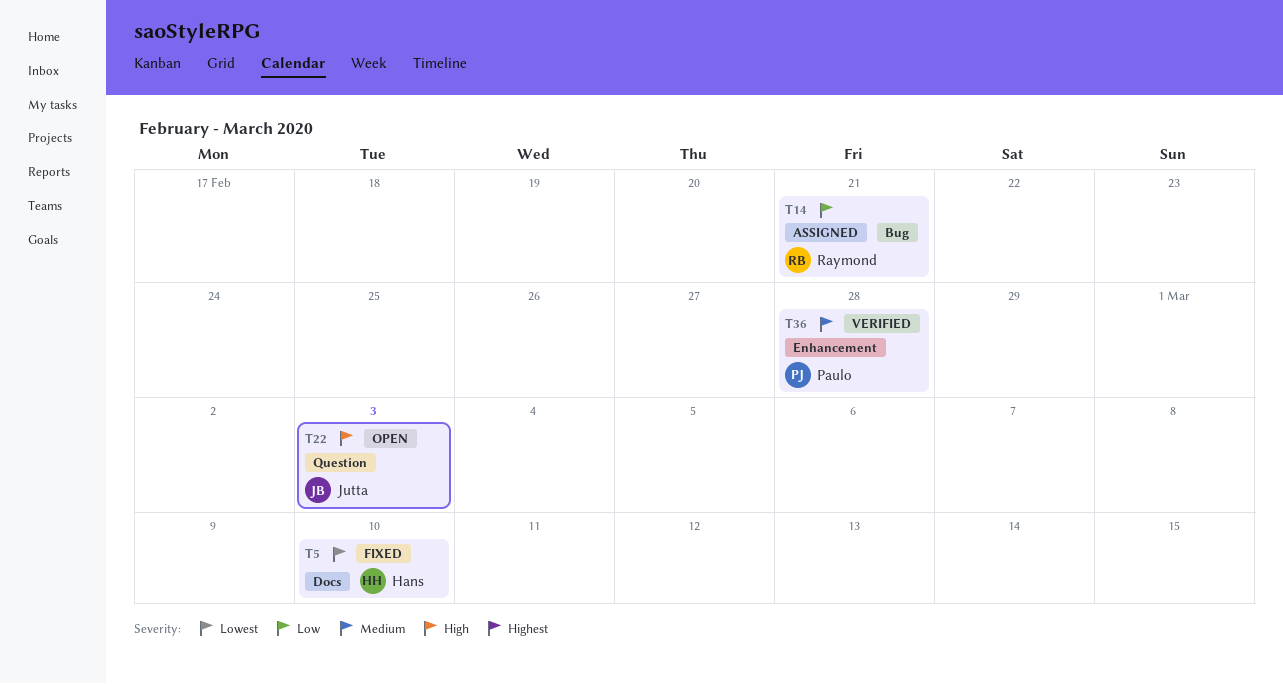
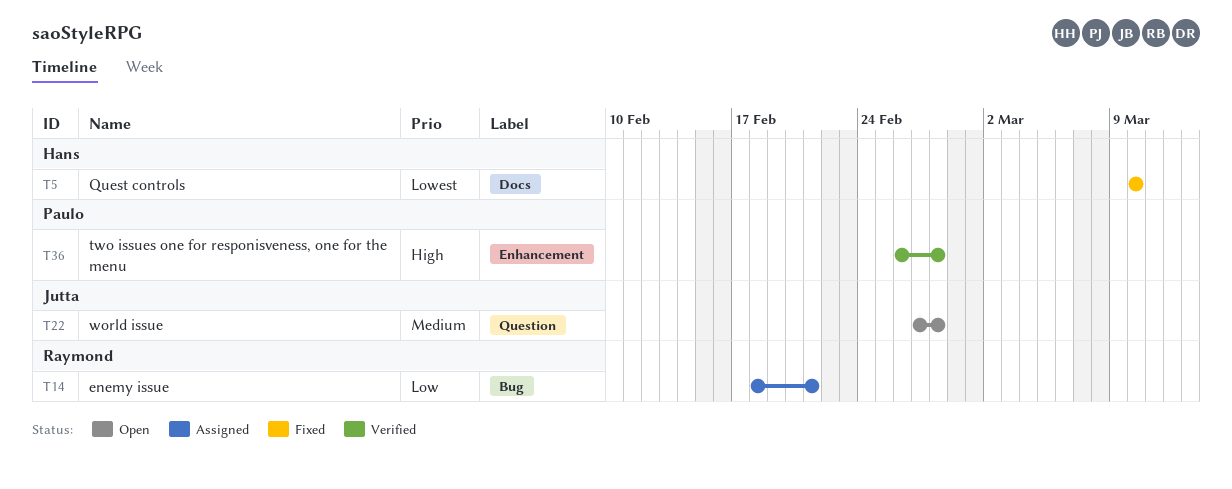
T22, priority: High -> Medium
T22, due: Mar 3 -> Feb 28
T36, priority: Medium -> High

